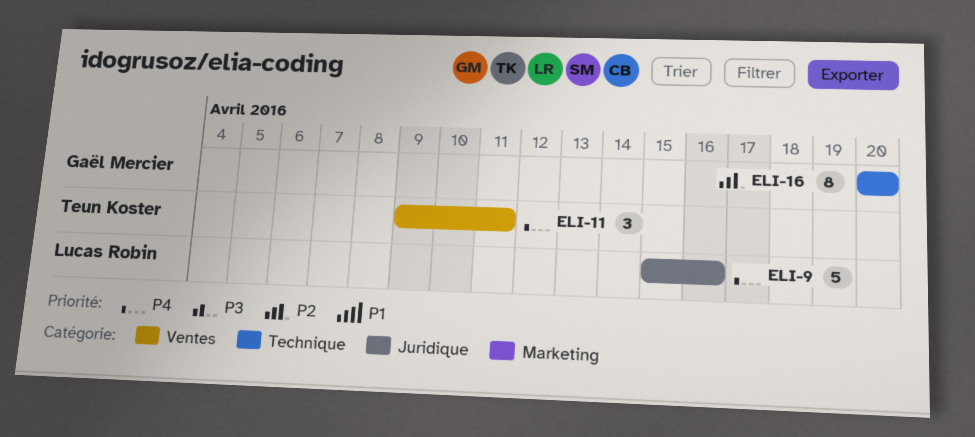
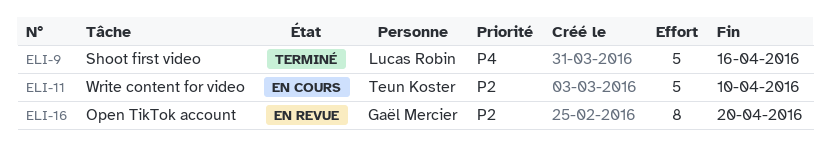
ELI-11, priority: P4 -> P2
ELI-11, estimate: 3 -> 5
ELI-11, due: Apr 11 -> Apr 10

